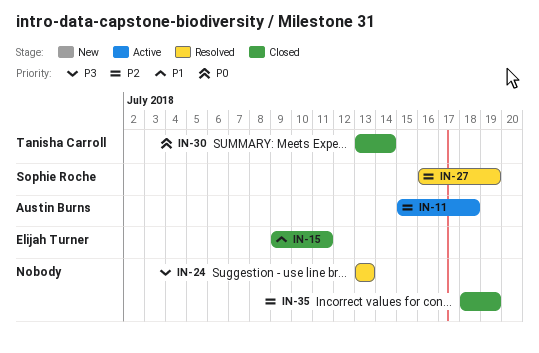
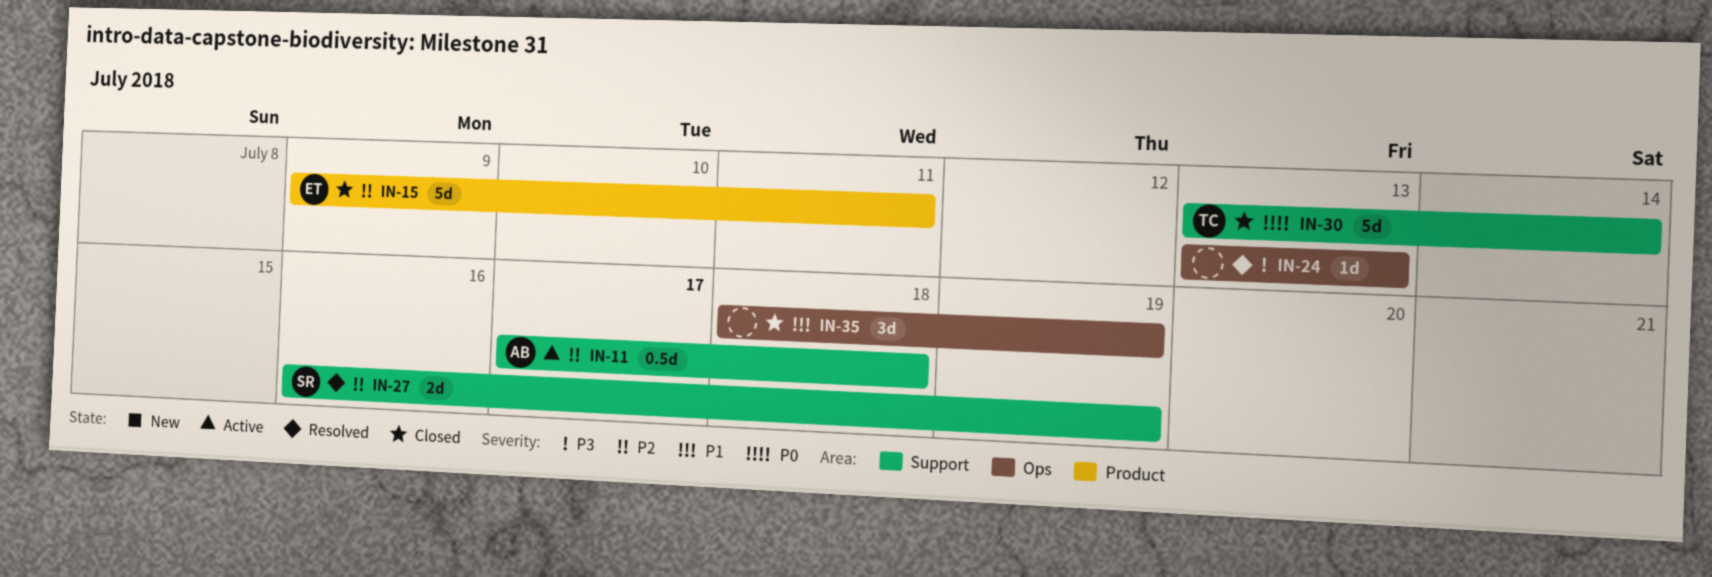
IN-11, start: Jul 15 -> Jul 17
IN-15, priority: P1 -> P2
IN-35, priority: P2 -> P1

